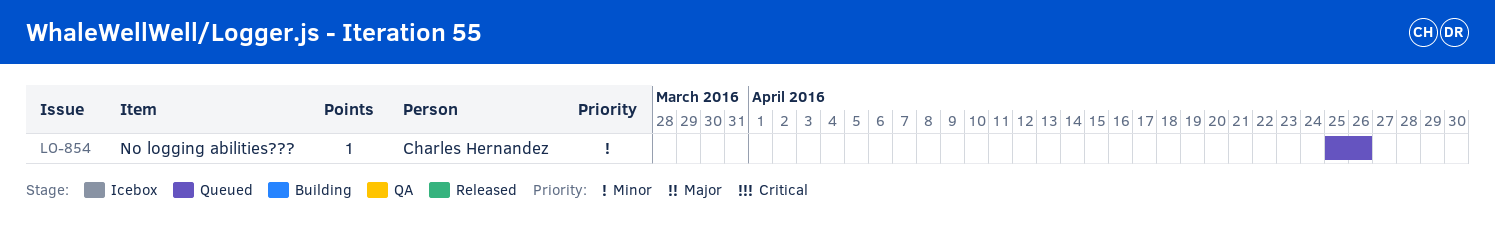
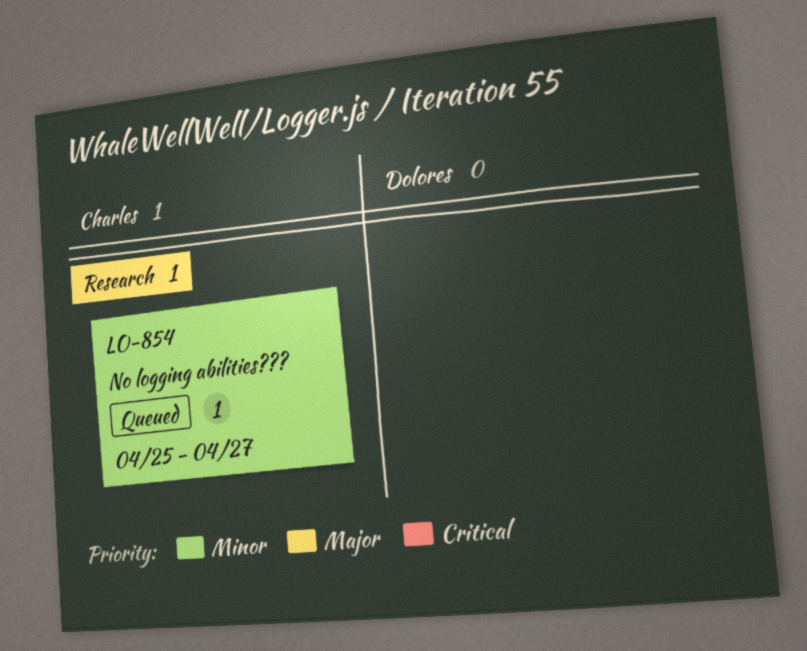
LO-854, due: Apr 26 -> Apr 27

